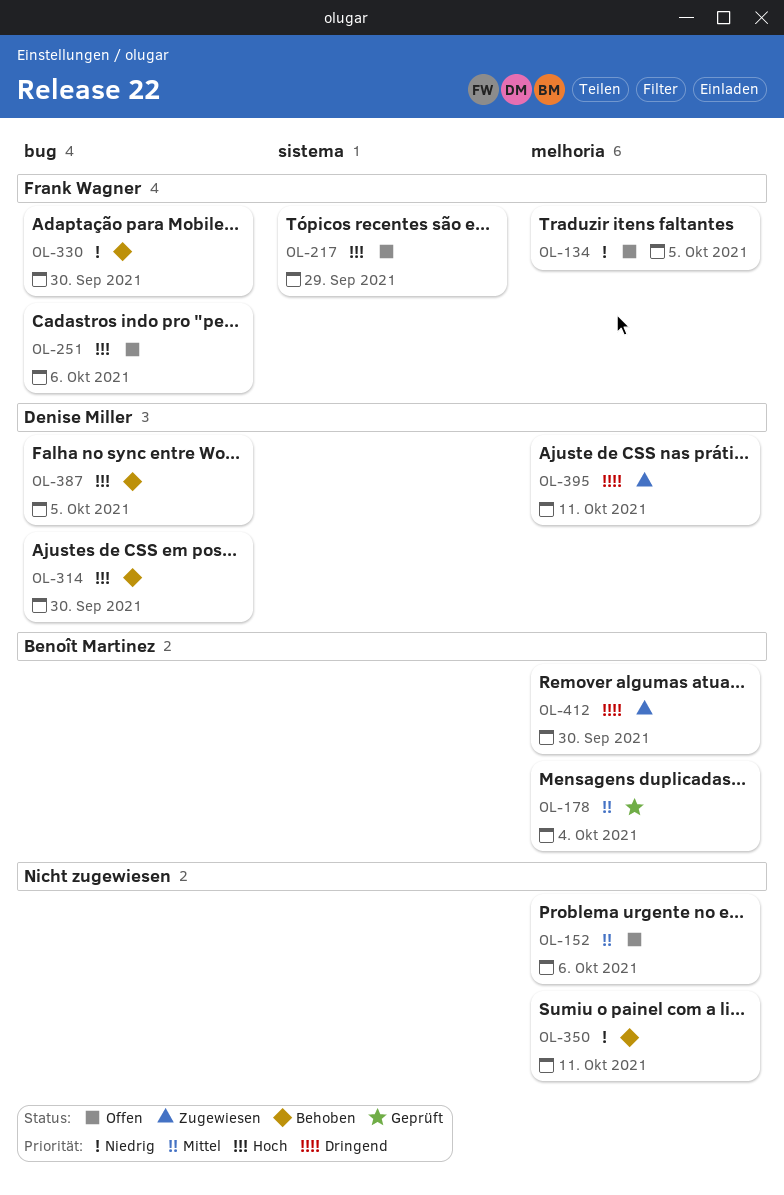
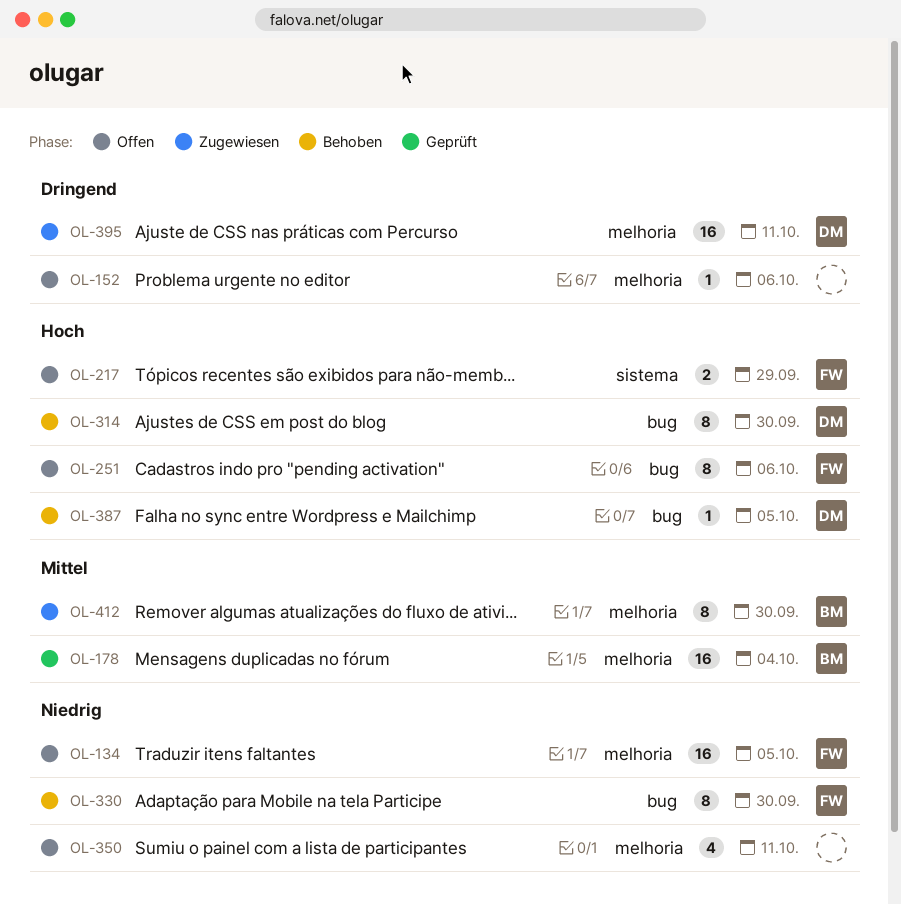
OL-152, priority: Mittel -> Dringend
OL-350, status: Behoben -> Offen
OL-412, priority: Dringend -> Mittel

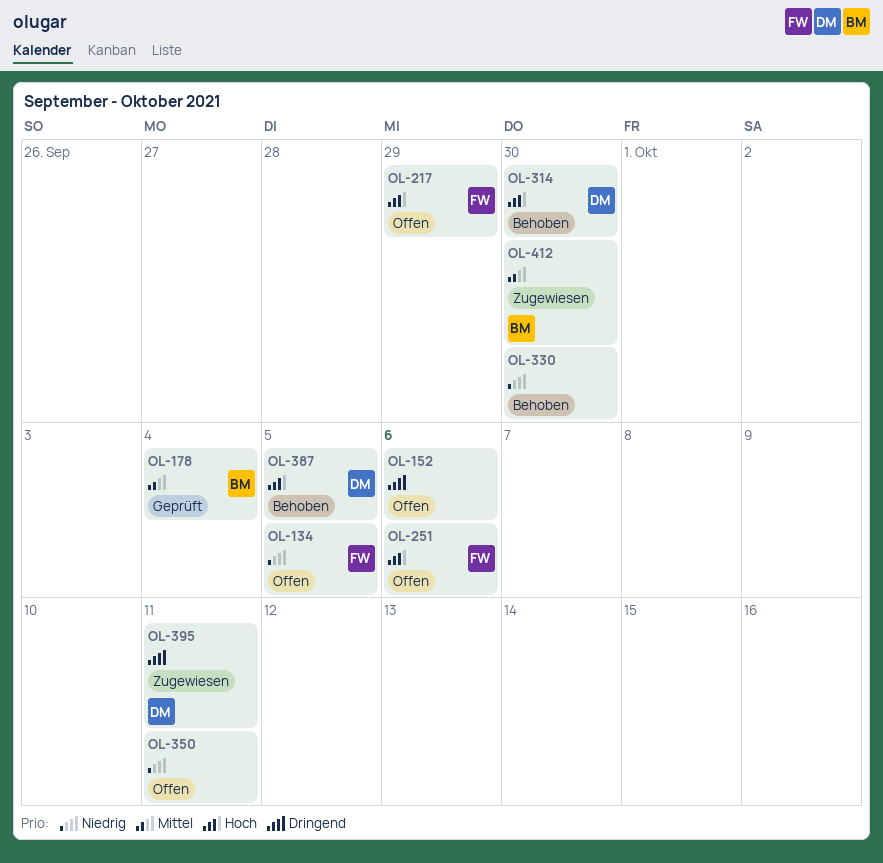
OL-330, owner: FW -> none

